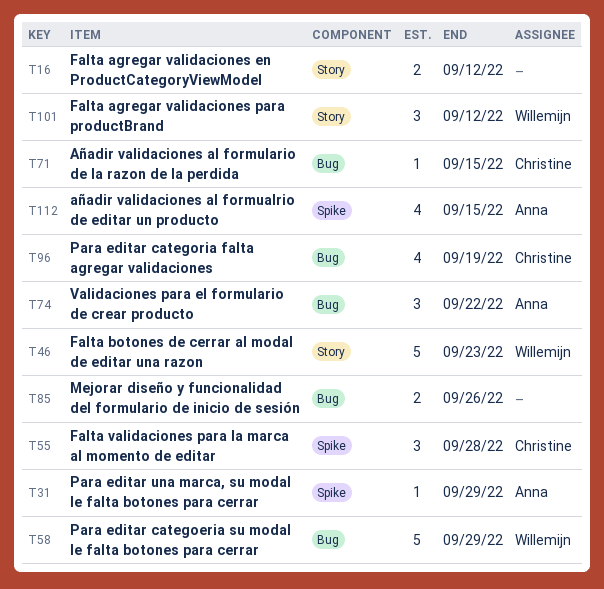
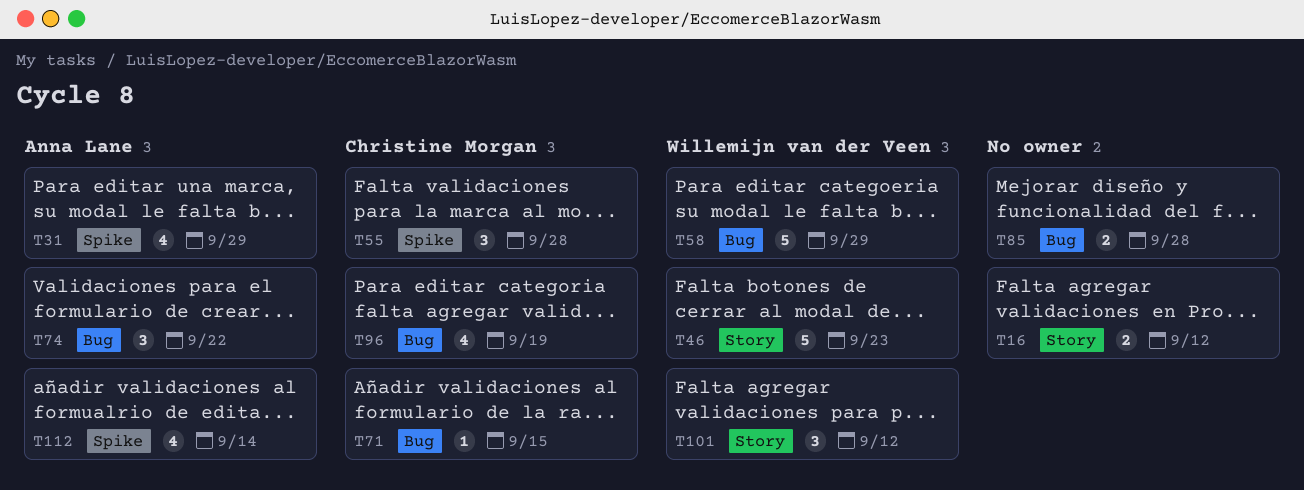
T31, estimate: 1 -> 4
T85, due: Sep 26 -> Sep 28
T112, due: Sep 15 -> Sep 14

